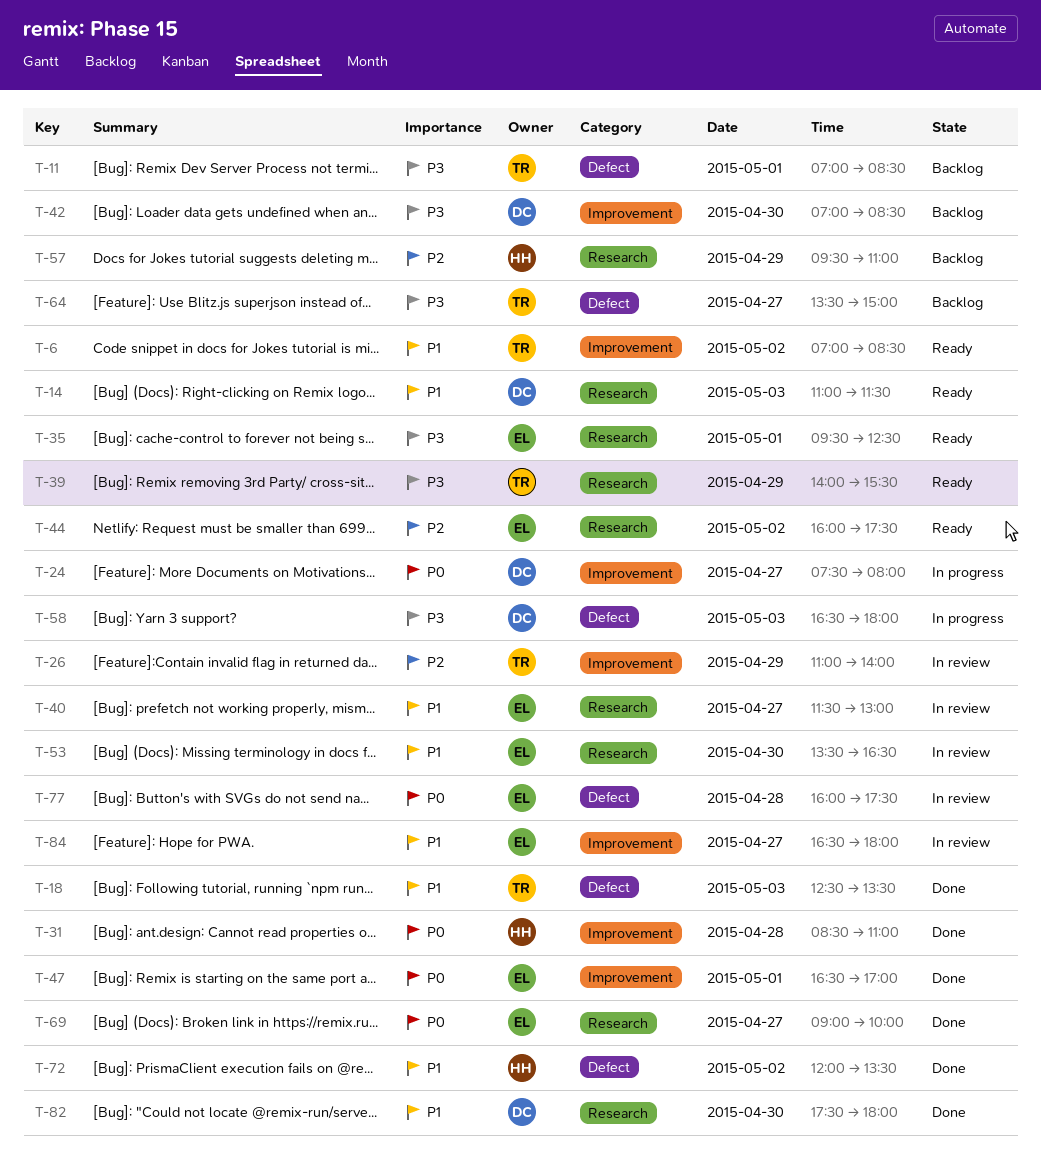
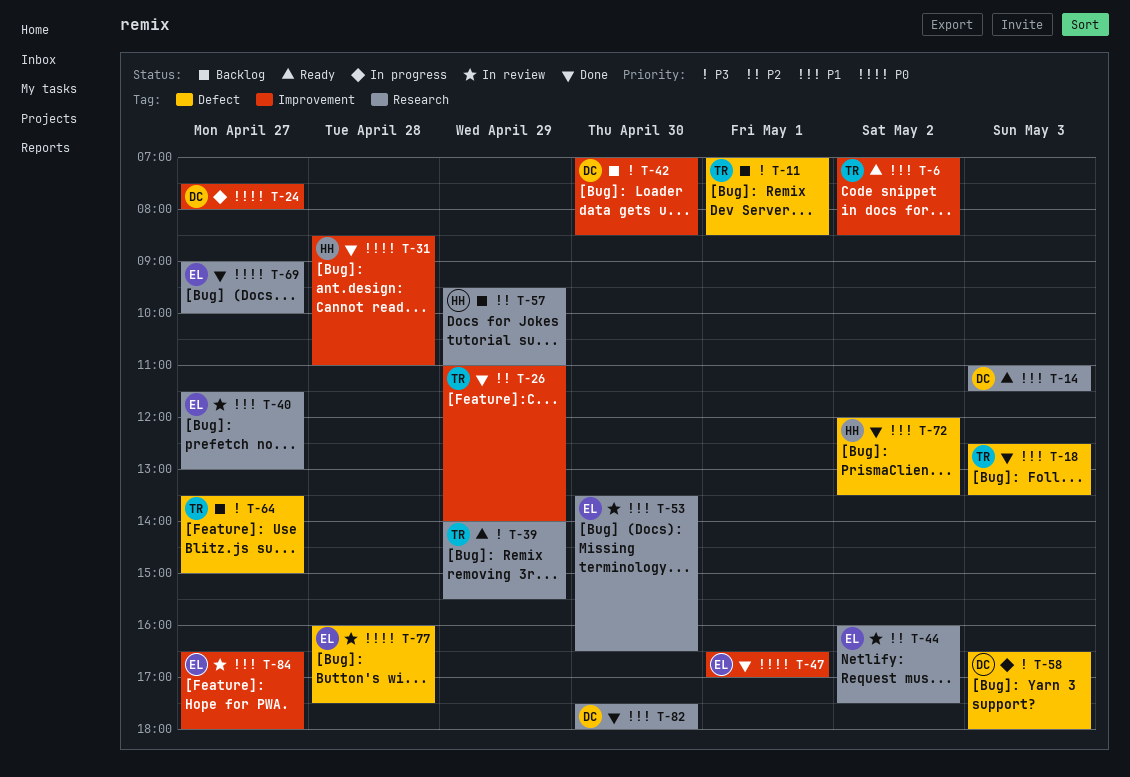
T-26, status: In review -> Done
T-35: present -> none
T-44, status: Ready -> In review

